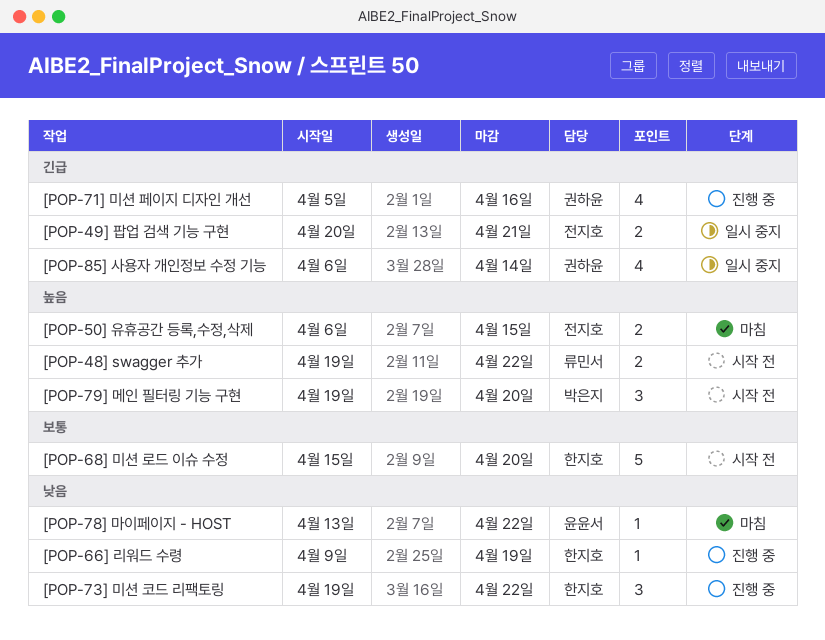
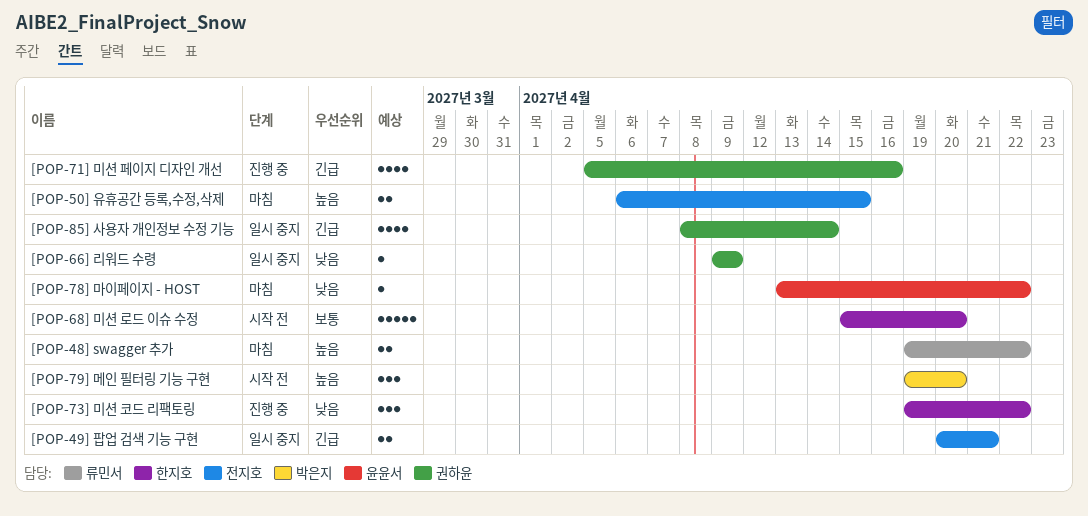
[POP-48] swagger 추가, status: 시작 전 -> 마침
[POP-66] 리워드 수령, status: 진행 중 -> 일시 중지
[POP-66] 리워드 수령, owner: 한지호 -> 권하윤
[POP-66] 리워드 수령, due: Apr 19 -> Apr 9
[POP-85] 사용자 개인정보 수정 기능, start: Apr 6 -> Apr 8

